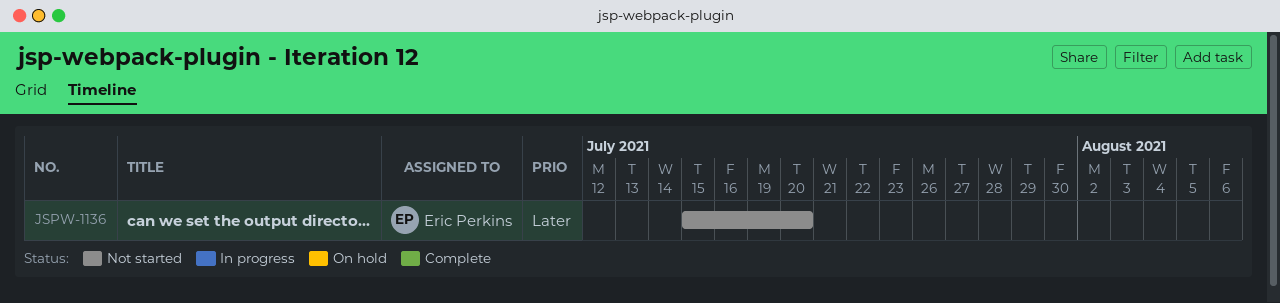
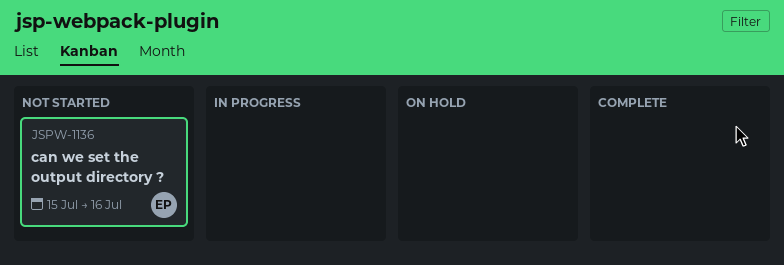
JSPW-1136, due: Jul 20 -> Jul 16

